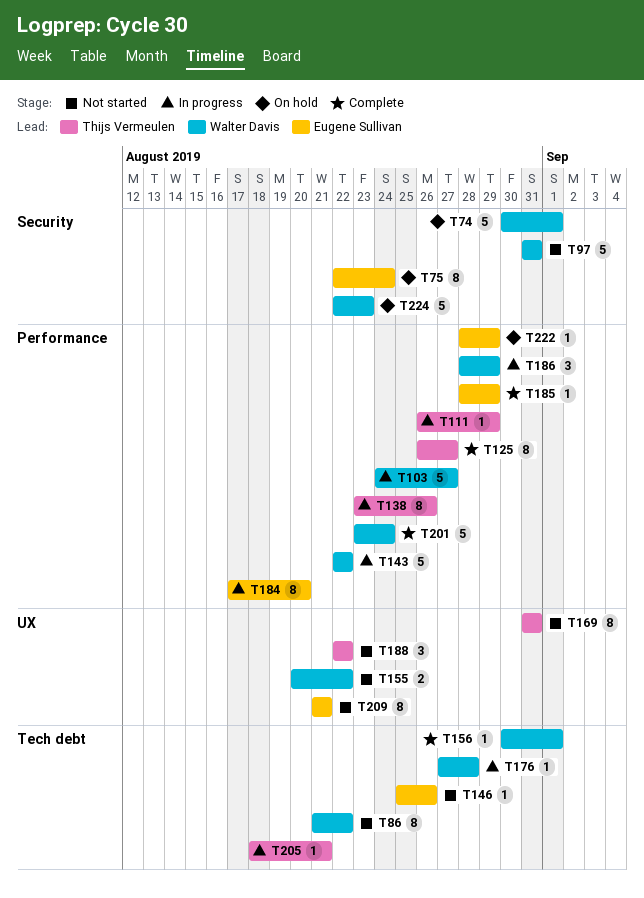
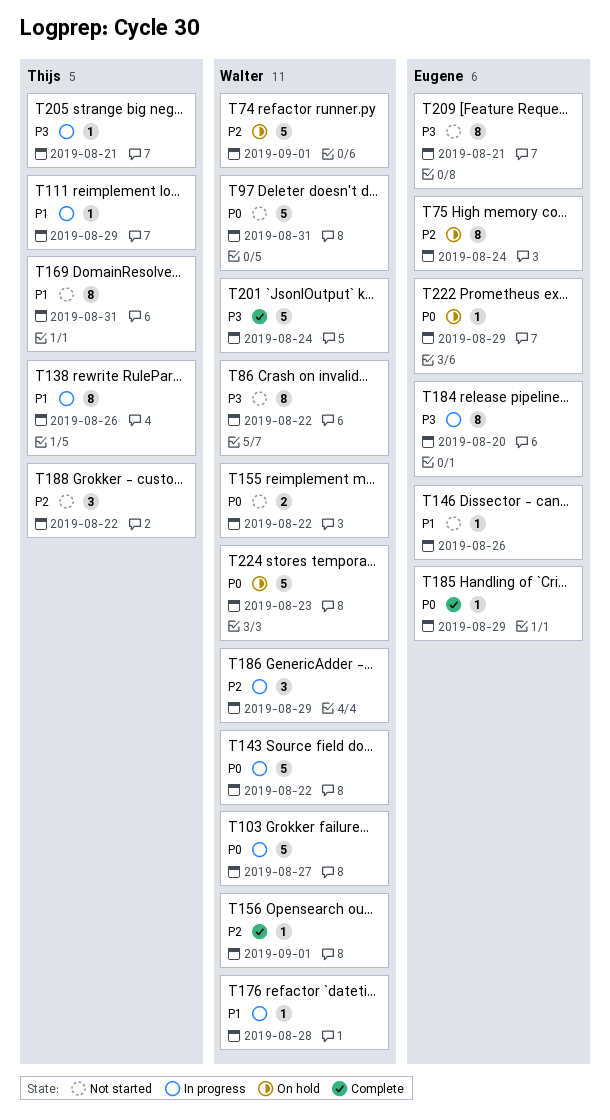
T125: present -> none

